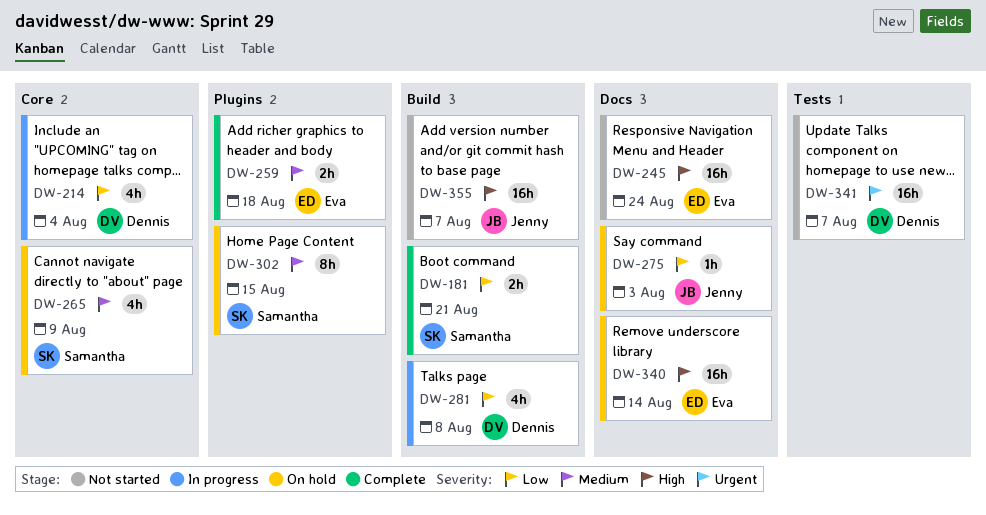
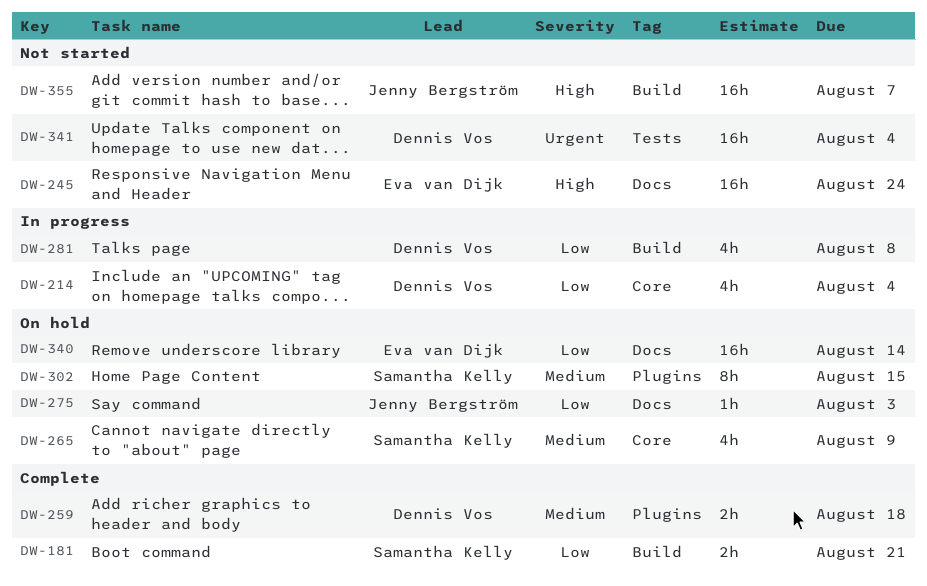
DW-259, owner: Eva van Dijk -> Dennis Vos
DW-340, priority: High -> Low
DW-341, due: Aug 7 -> Aug 4

